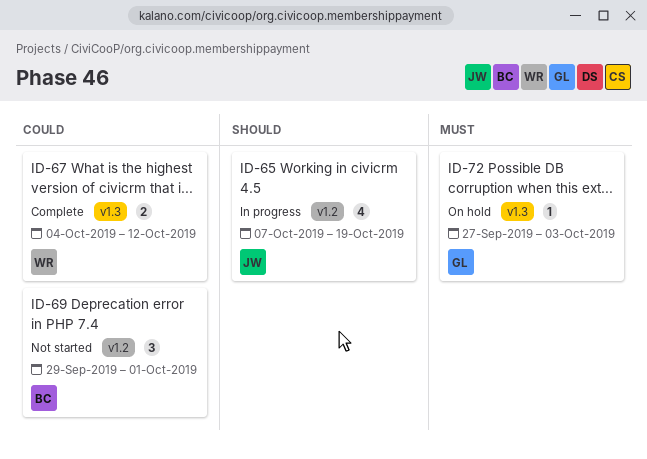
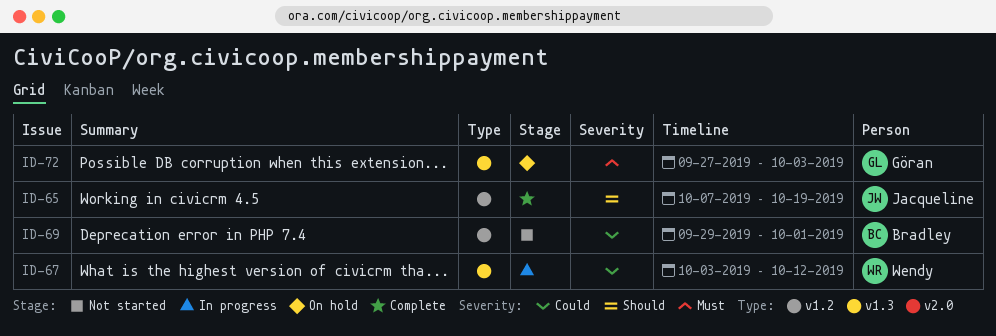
ID-65, status: In progress -> Complete
ID-67, status: Complete -> In progress
ID-67, start: Oct 4 -> Oct 3

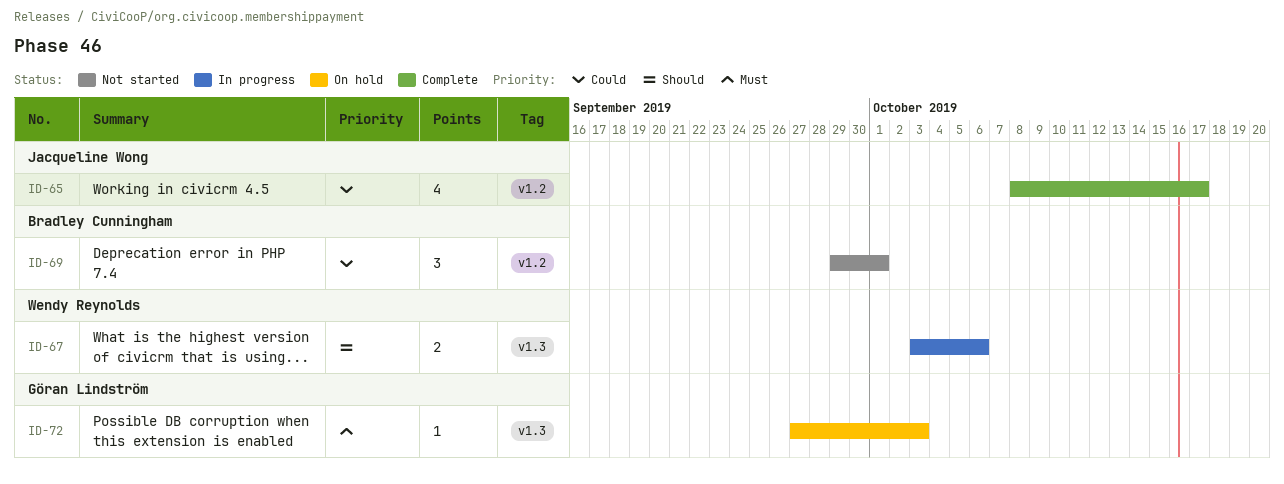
ID-65, priority: Should -> Could
ID-65, start: Oct 7 -> Oct 8
ID-65, due: Oct 19 -> Oct 17
ID-67, priority: Could -> Should
ID-67, due: Oct 12 -> Oct 6

